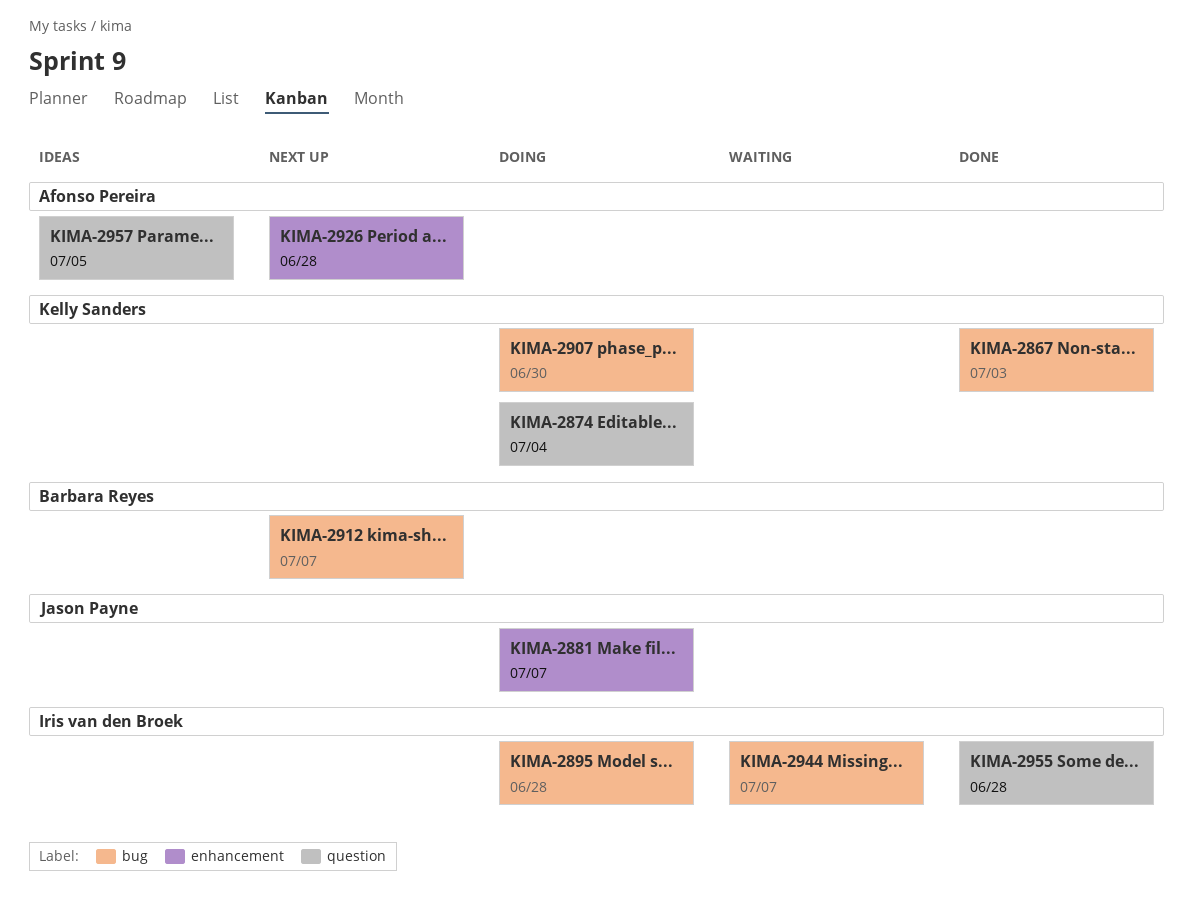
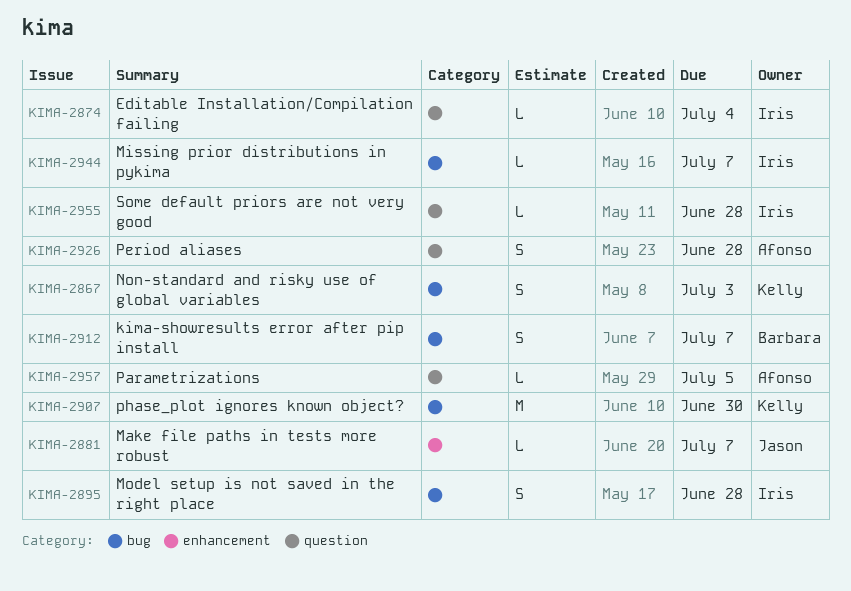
KIMA-2874, owner: Kelly Sanders -> Iris van den Broek
KIMA-2926, label: enhancement -> question

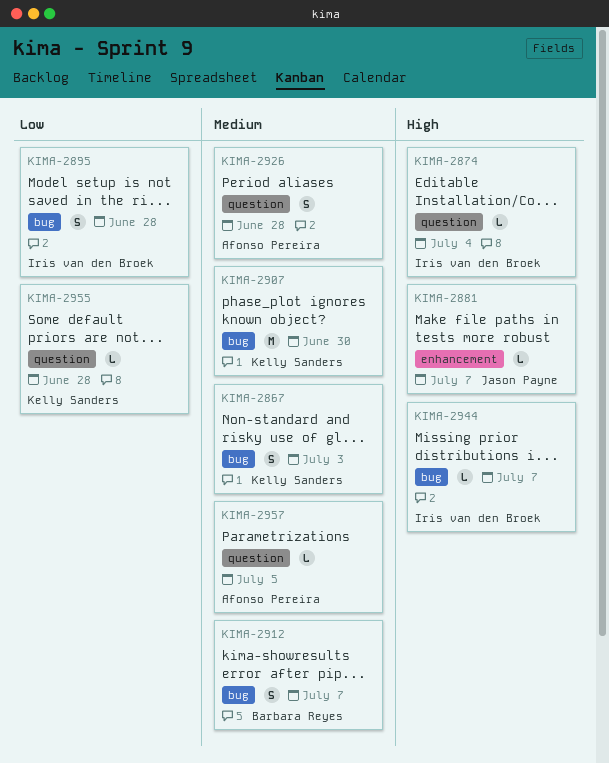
KIMA-2955, owner: Iris van den Broek -> Kelly Sanders

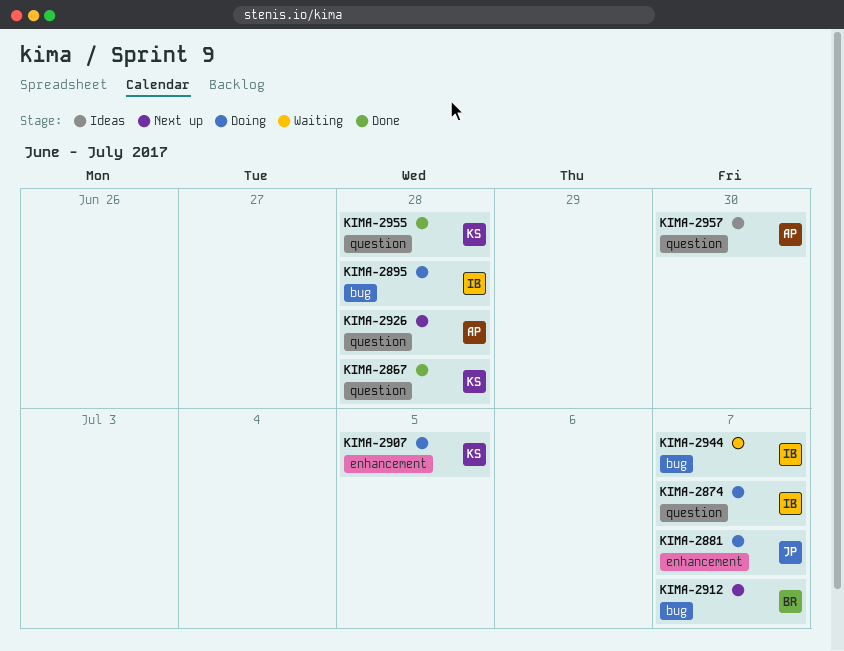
KIMA-2867, label: bug -> question
KIMA-2867, due: Jul 3 -> Jun 28
KIMA-2874, due: Jul 4 -> Jul 7
KIMA-2907, label: bug -> enhancement
KIMA-2907, due: Jun 30 -> Jul 5
KIMA-2957, due: Jul 5 -> Jun 30

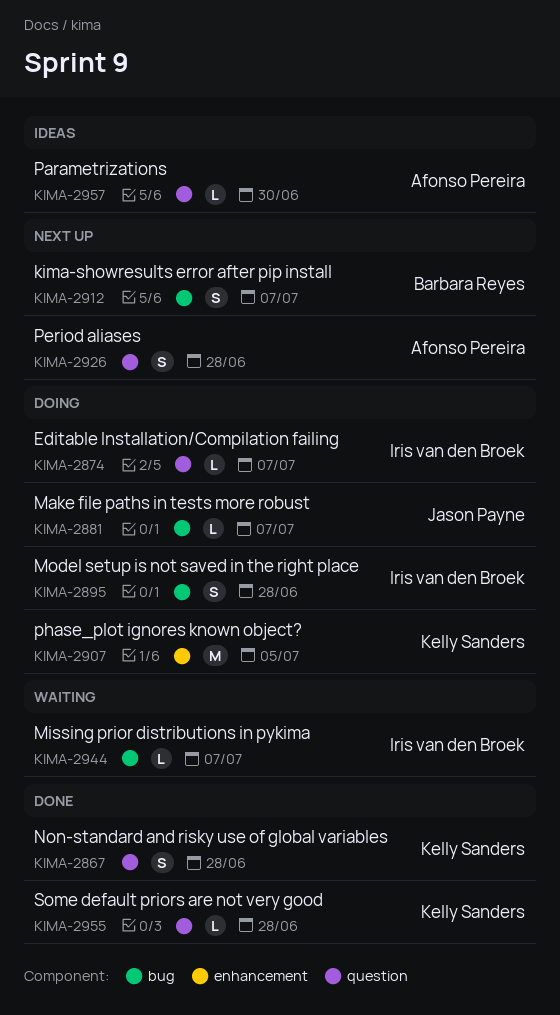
KIMA-2881, label: enhancement -> bug

